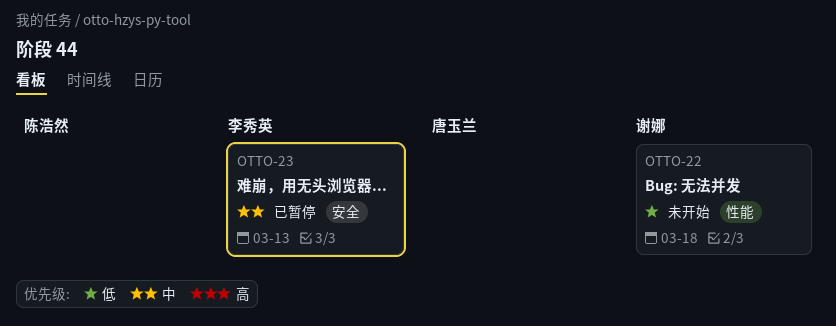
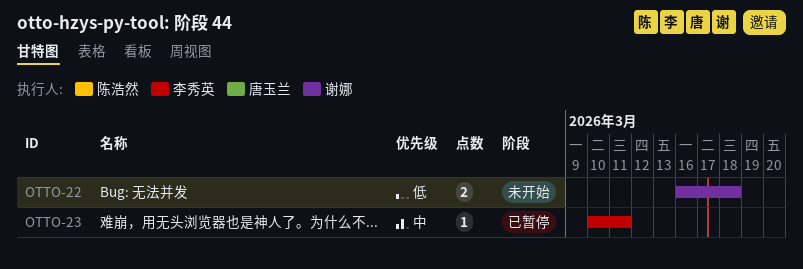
OTTO-23, due: Mar 13 -> Mar 11

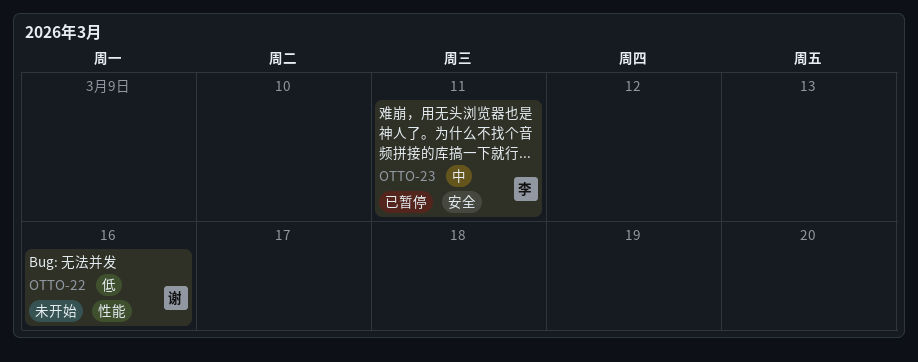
OTTO-22, due: Mar 18 -> Mar 16

